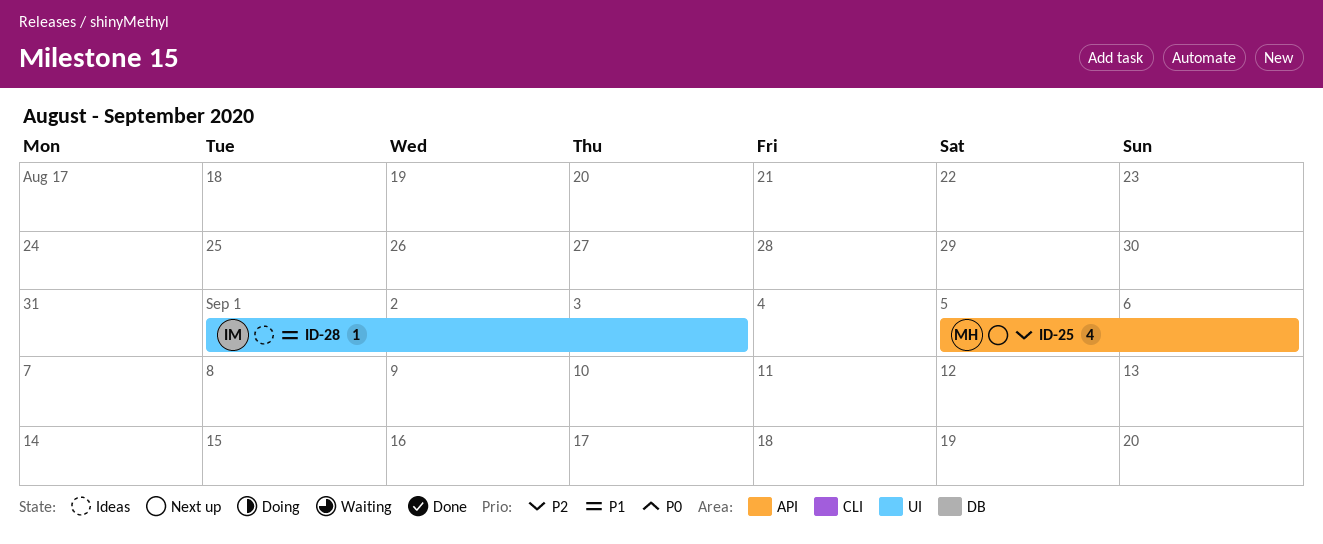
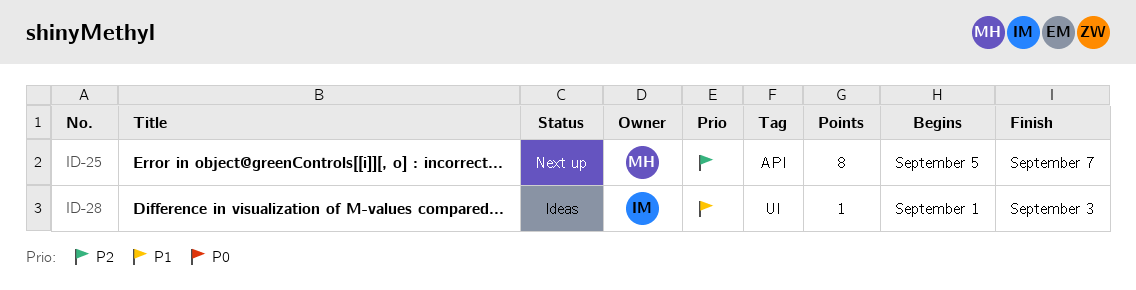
ID-25, estimate: 4 -> 8
ID-25, due: Sep 6 -> Sep 7

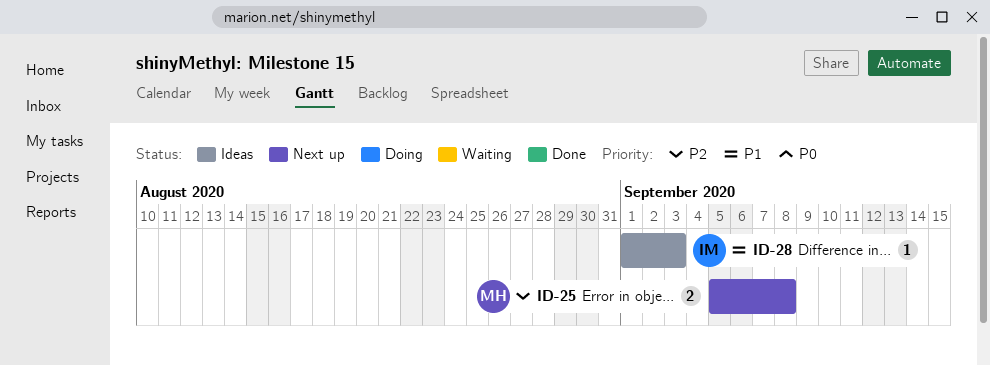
ID-25, estimate: 8 -> 2
ID-25, due: Sep 7 -> Sep 8

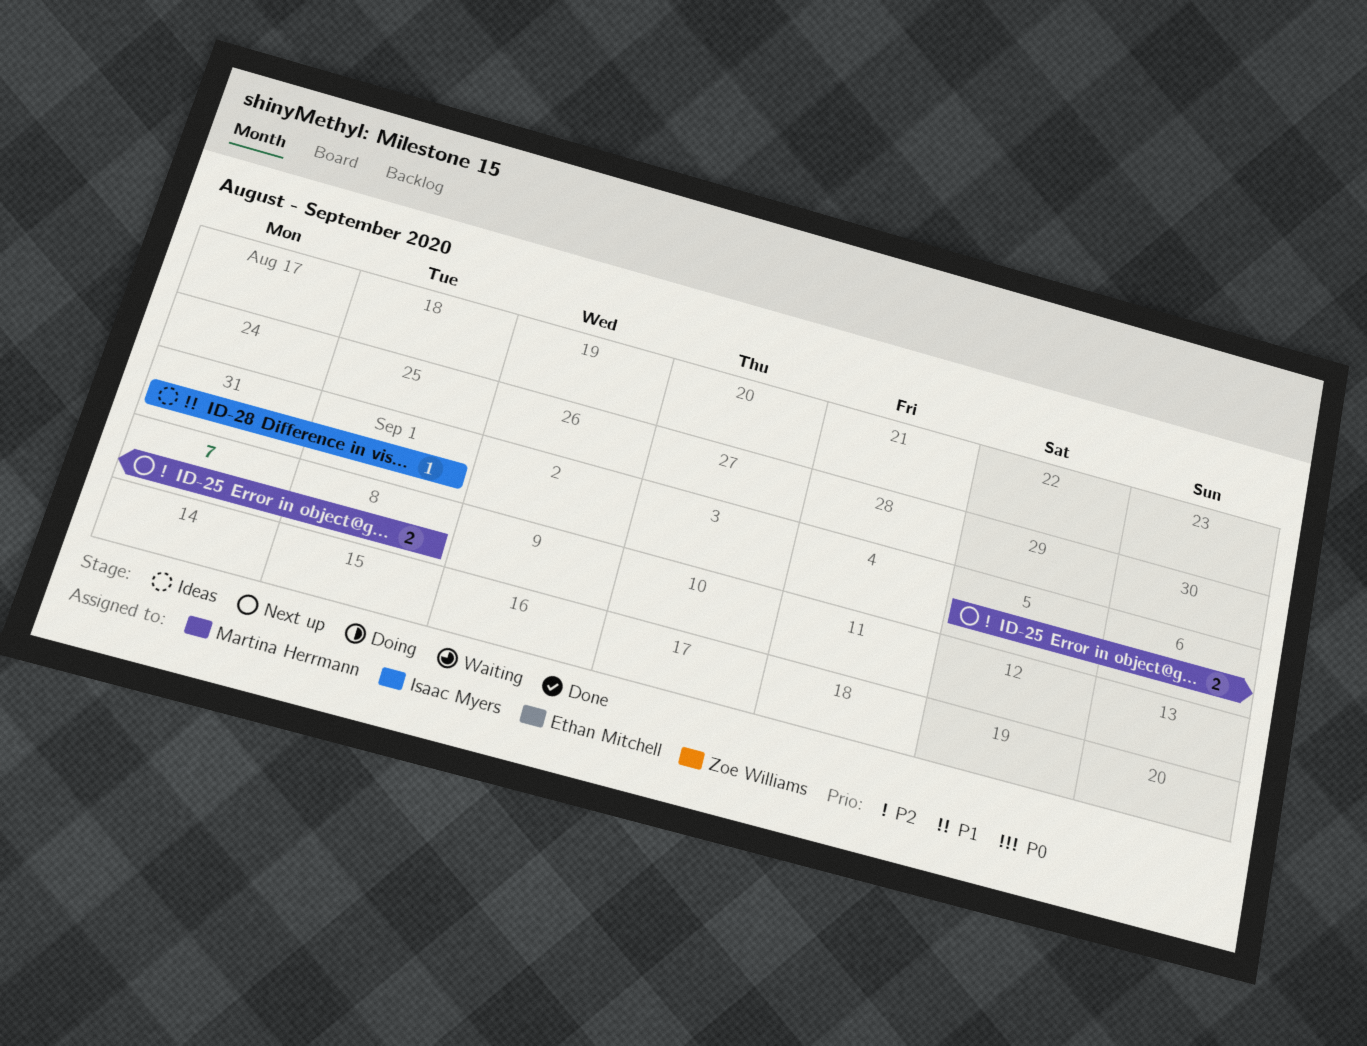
ID-28, start: Sep 1 -> Aug 31
ID-28, due: Sep 3 -> Sep 1

